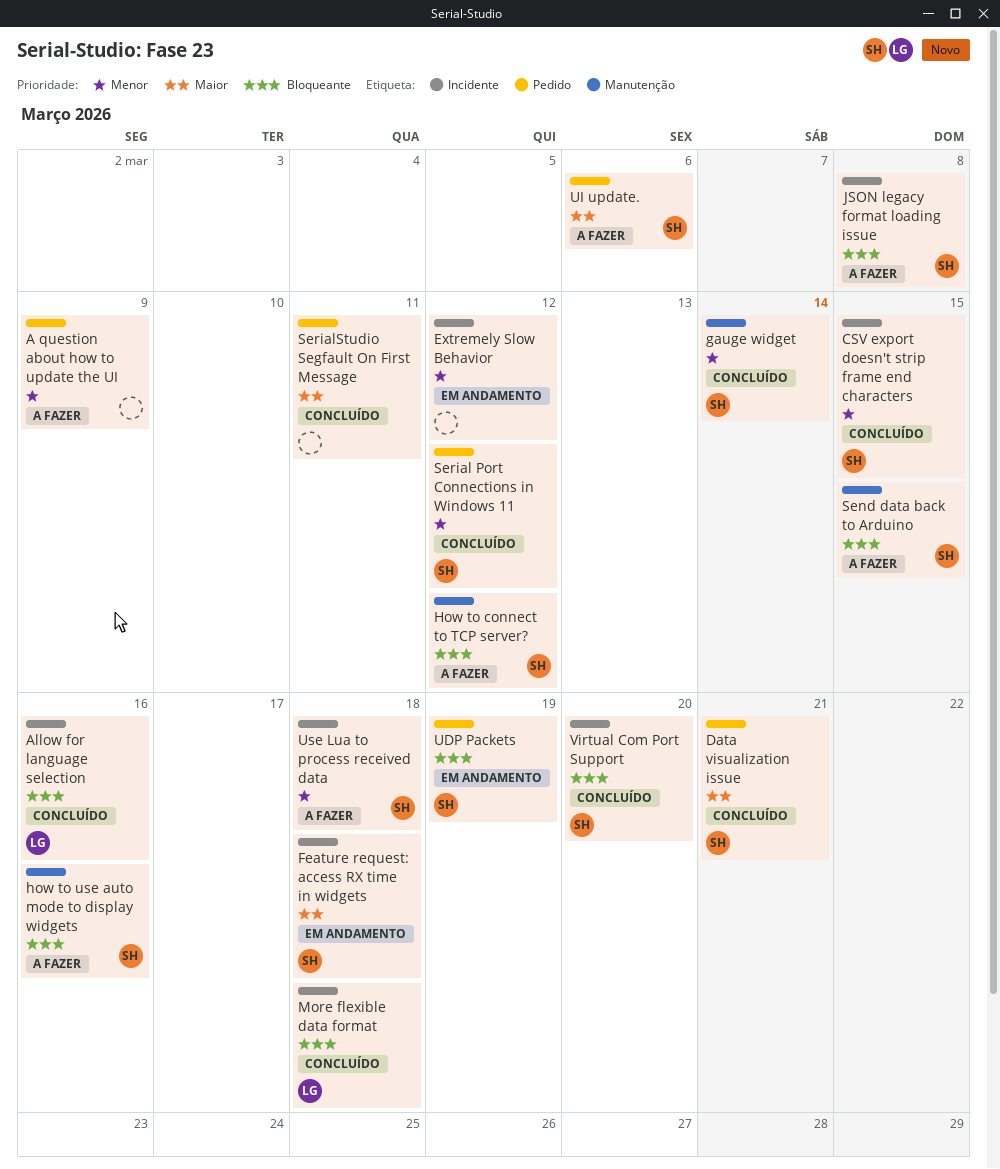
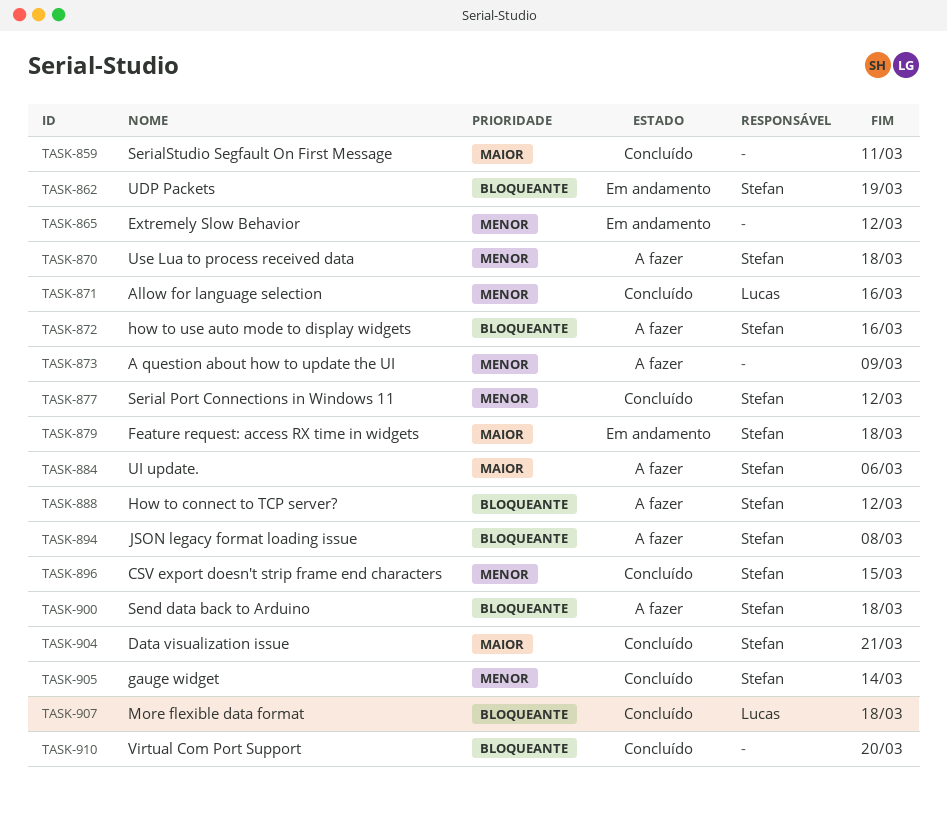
Allow for language selection, priority: Bloqueante -> Menor
Send data back to Arduino, due: Mar 15 -> Mar 18
Virtual Com Port Support, owner: Stefan -> none

